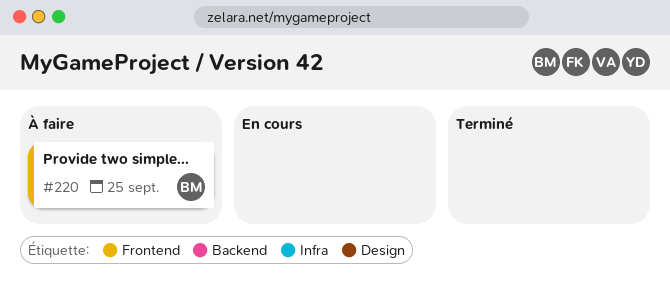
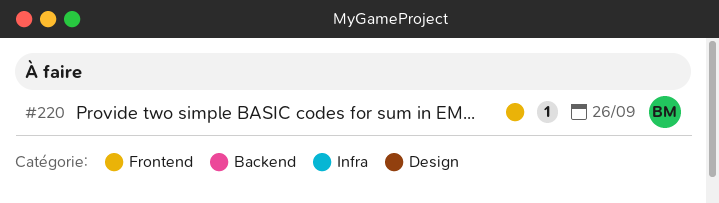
#220, due: Sep 25 -> Sep 26

